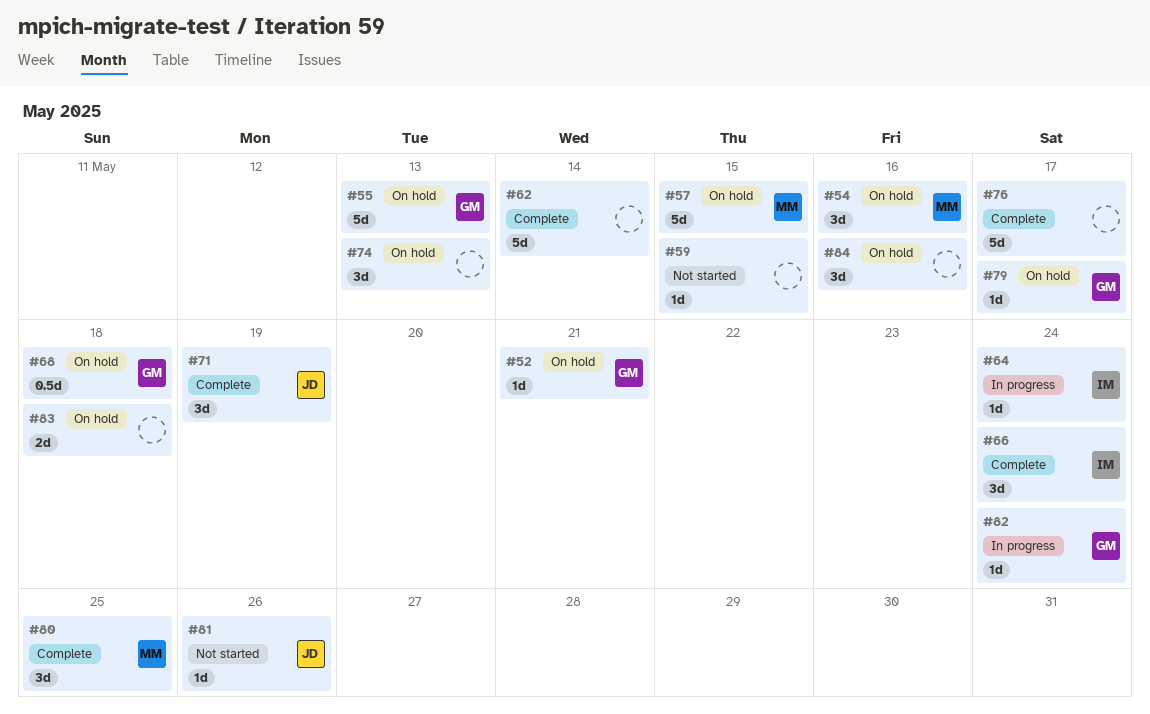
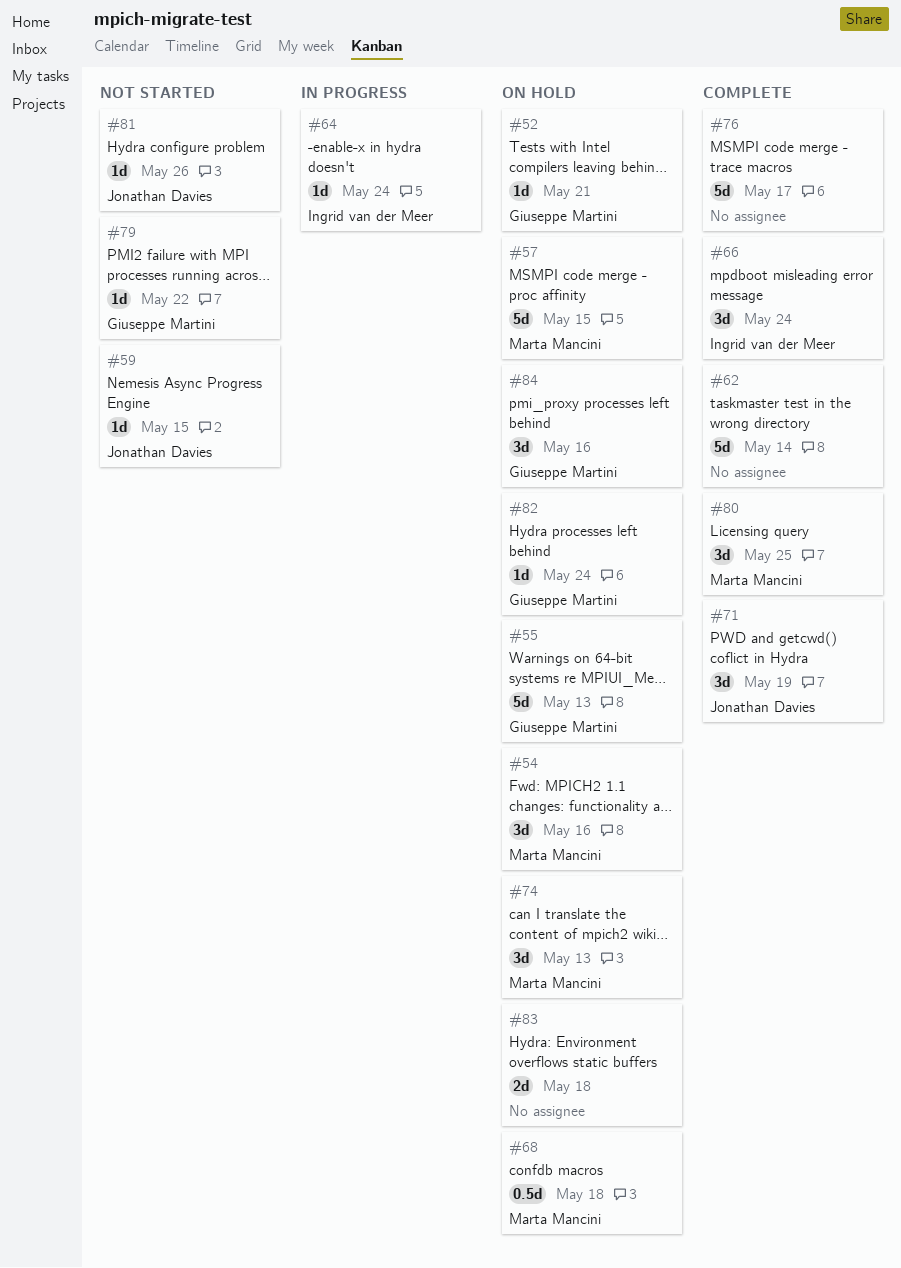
#59, owner: none -> Jonathan Davies
#68, owner: Giuseppe Martini -> Marta Mancini
#74, owner: none -> Marta Mancini
#79, status: On hold -> Not started
#79, due: May 17 -> May 22
#82, status: In progress -> On hold
#84, owner: none -> Giuseppe Martini

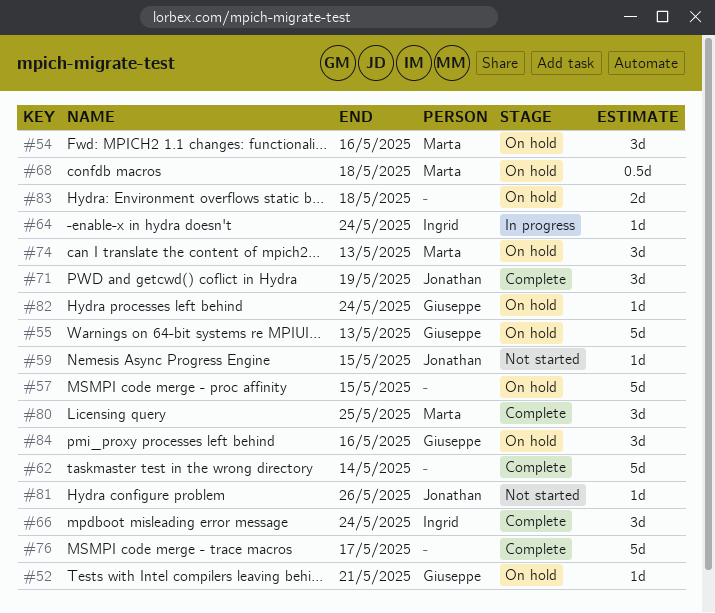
#57, owner: Marta Mancini -> none
#79: present -> none

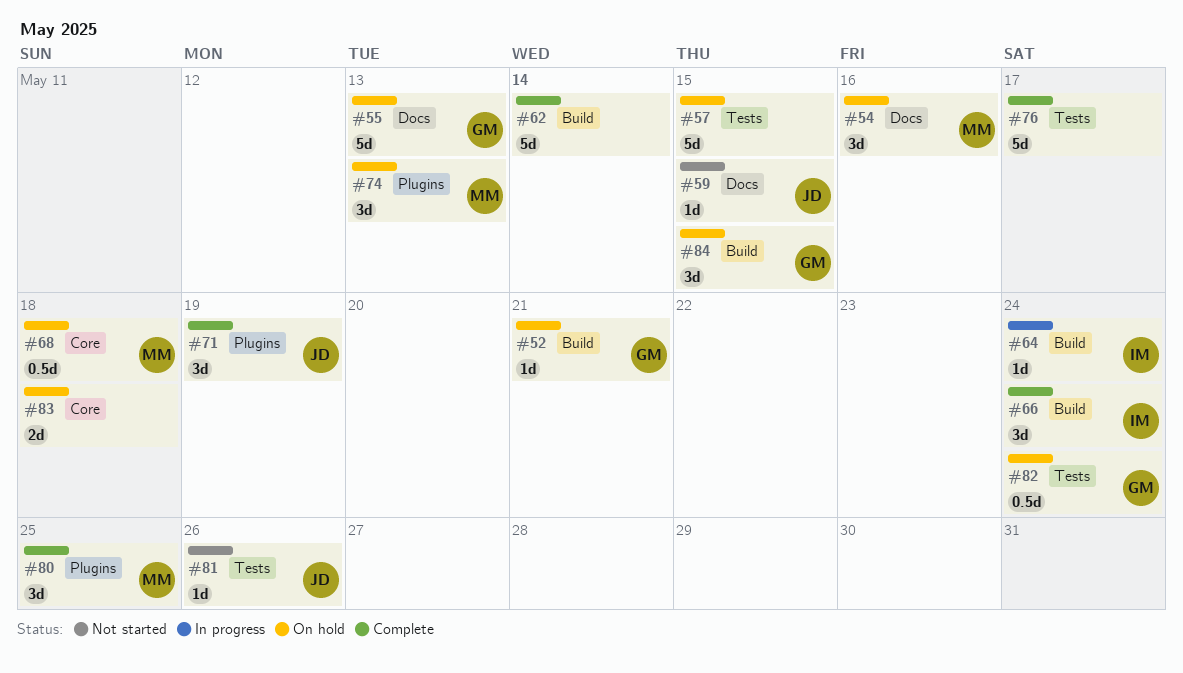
#82, estimate: 1d -> 0.5d
#84, due: May 16 -> May 15

